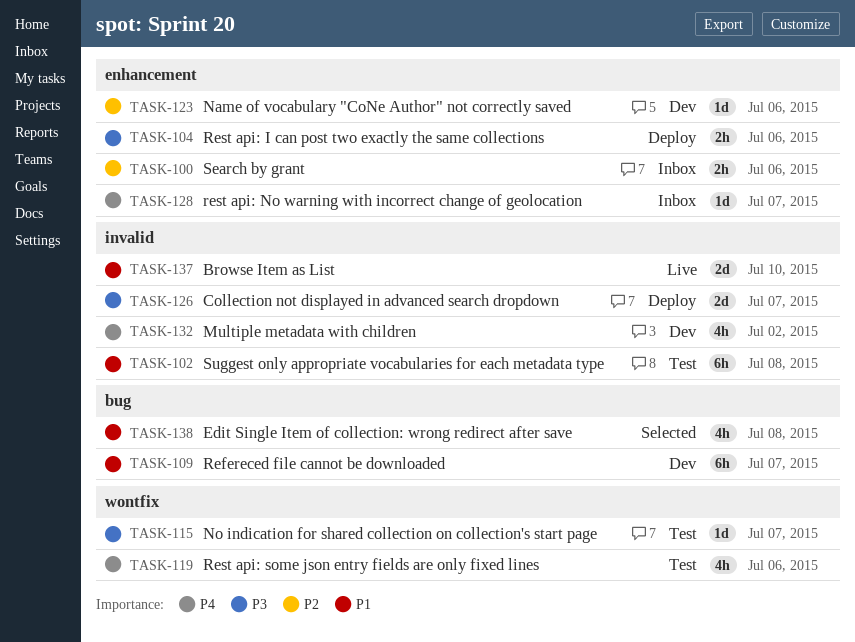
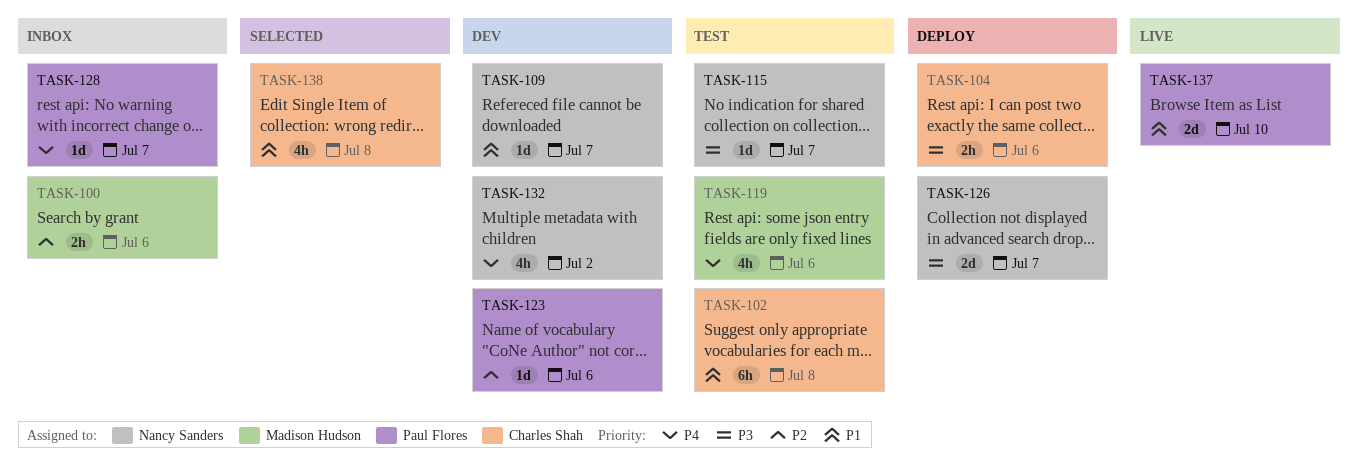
TASK-109, estimate: 6h -> 1d

